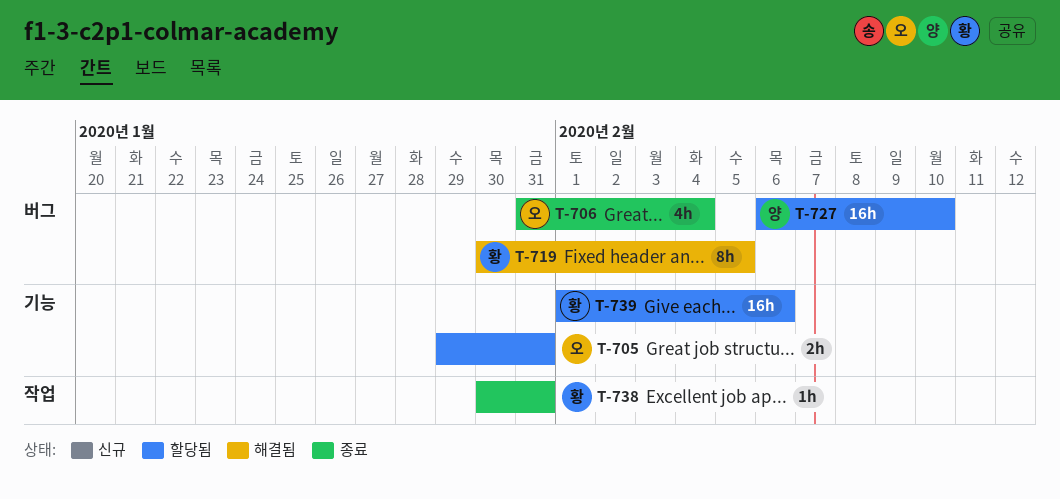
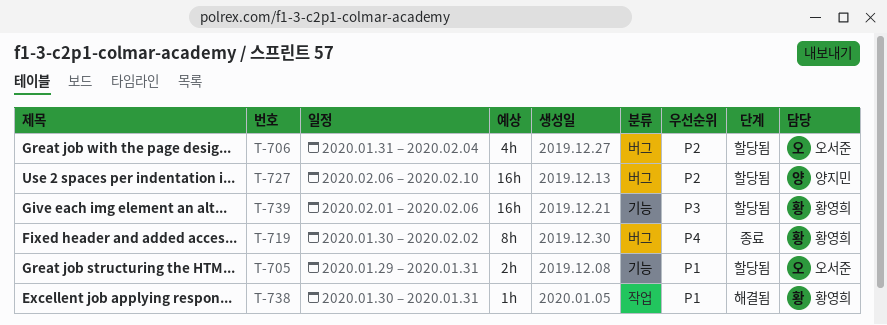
T-706, status: 종료 -> 할당됨
T-719, status: 해결됨 -> 종료
T-719, due: Feb 5 -> Feb 2
T-738, status: 종료 -> 해결됨

